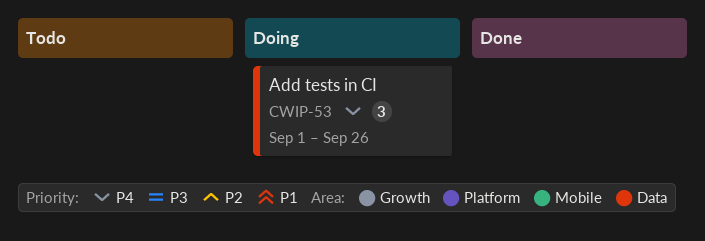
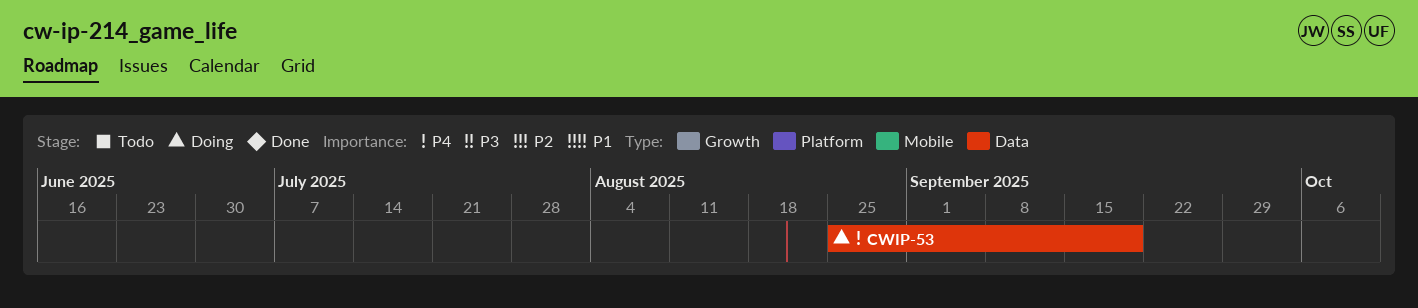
CWIP-53, start: Sep 1 -> Aug 25
CWIP-53, due: Sep 26 -> Sep 19

